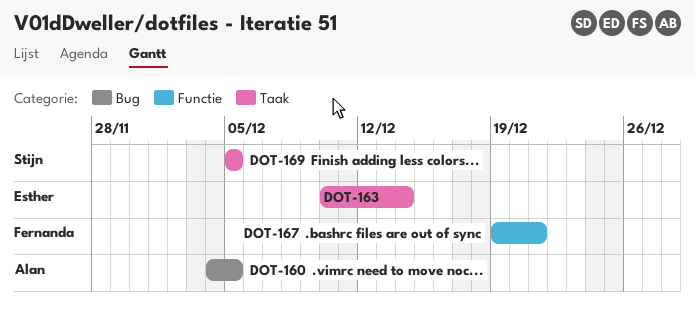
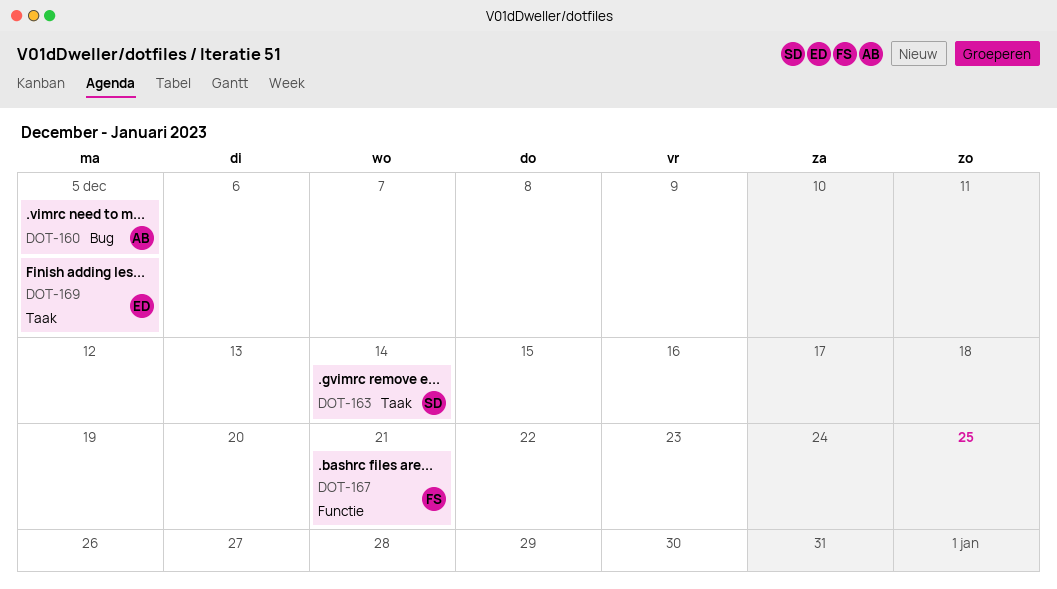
DOT-163, owner: Esther -> Stijn
DOT-169, owner: Stijn -> Esther

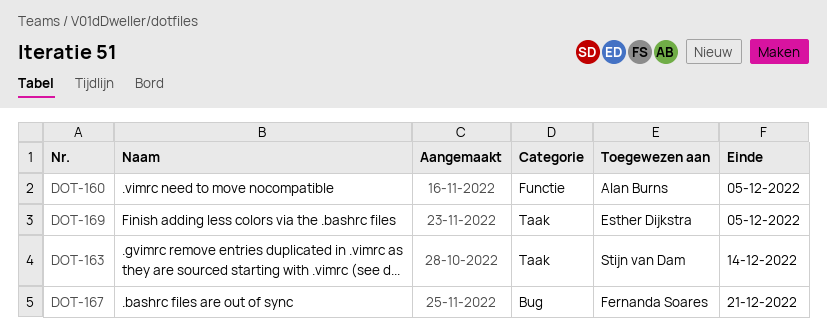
DOT-160, label: Bug -> Functie
DOT-167, label: Functie -> Bug

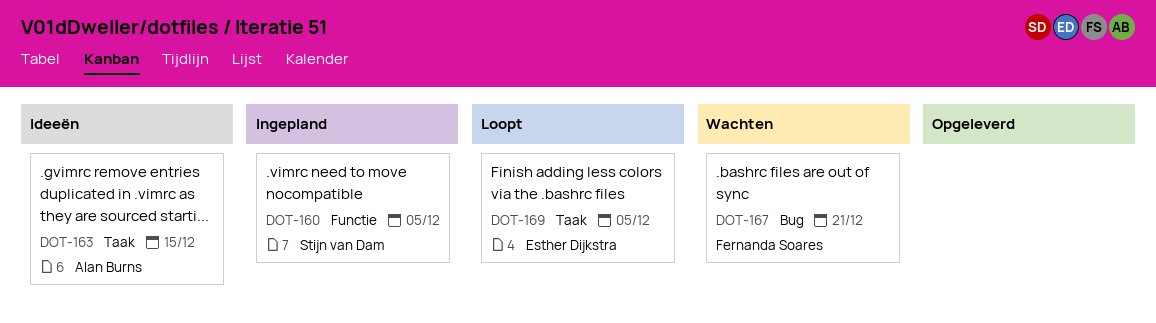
DOT-160, owner: Alan Burns -> Stijn van Dam
DOT-163, owner: Stijn van Dam -> Alan Burns
DOT-163, due: Dec 14 -> Dec 15

